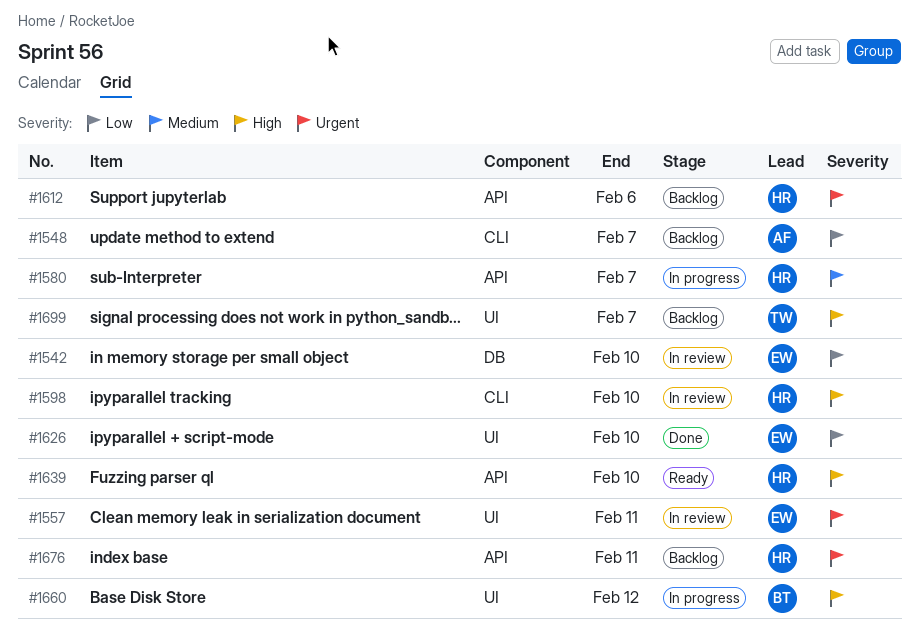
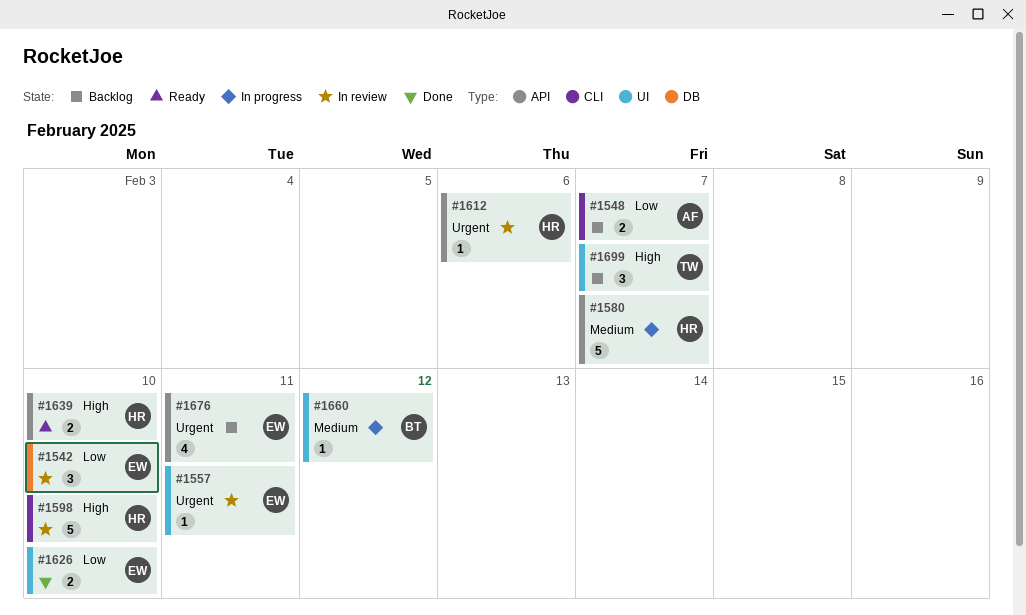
#1612, status: Backlog -> In review
#1660, priority: High -> Medium
#1676, owner: HR -> EW

